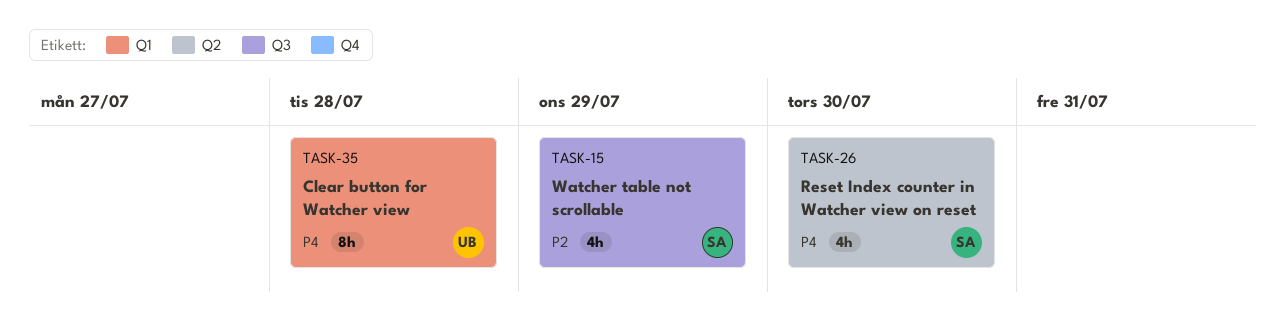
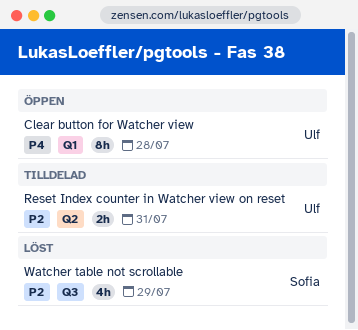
Reset Index counter in Watcher view on reset, owner: Sofia -> Ulf
Reset Index counter in Watcher view on reset, priority: P4 -> P2
Reset Index counter in Watcher view on reset, estimate: 4h -> 2h
Reset Index counter in Watcher view on reset, due: Jul 30 -> Jul 31

